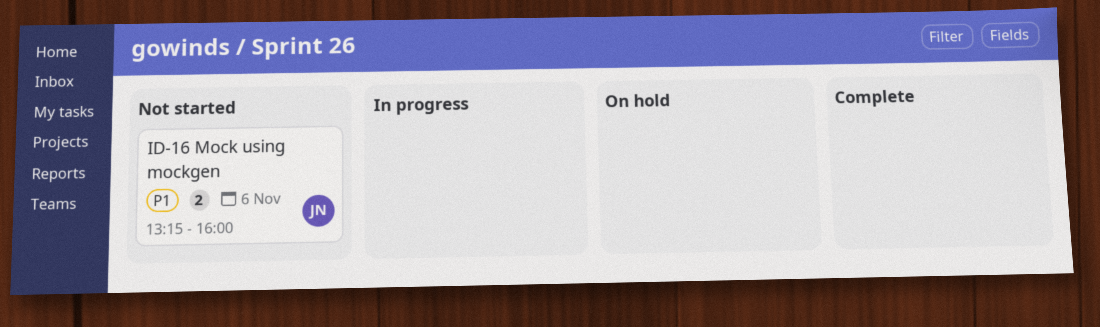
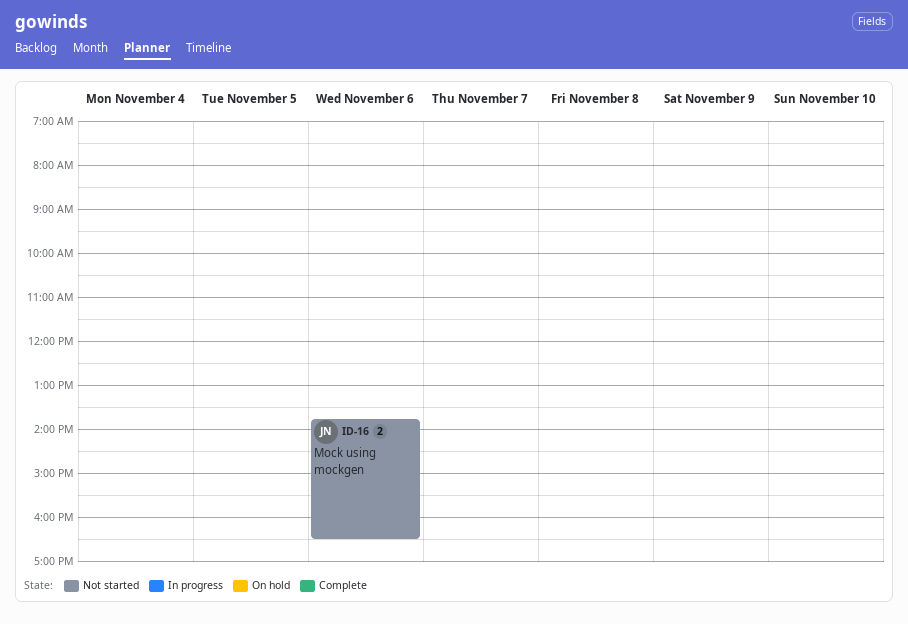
ID-16, begins: 13:15 -> 13:45
ID-16, ends: 16:00 -> 16:30

